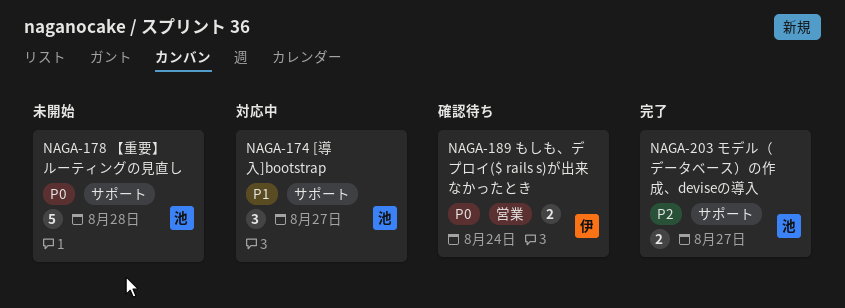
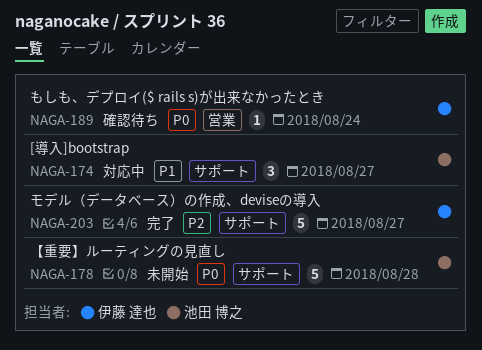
NAGA-189, estimate: 2 -> 1
NAGA-203, owner: 池田 博之 -> 伊藤 達也
NAGA-203, estimate: 2 -> 5

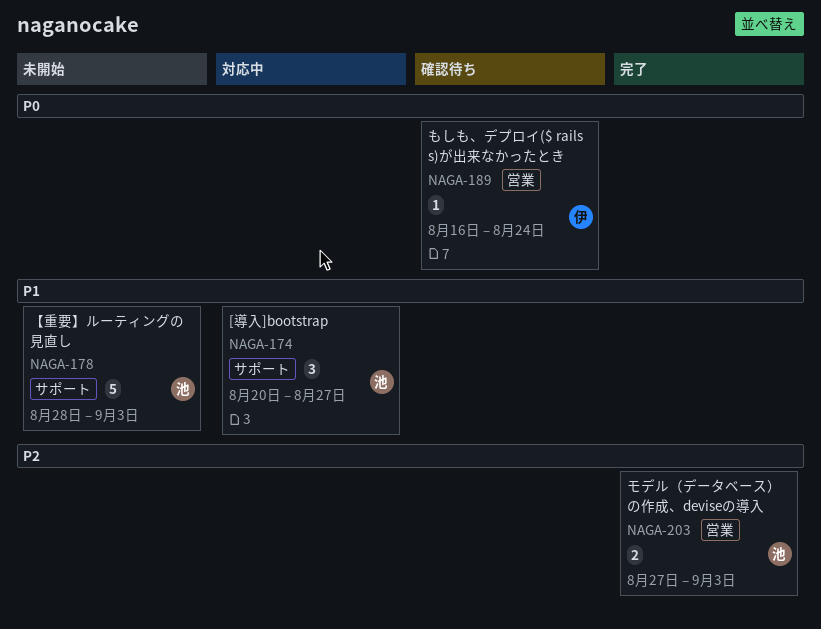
NAGA-178, priority: P0 -> P1
NAGA-178, due: Aug 28 -> Sep 3
NAGA-203, owner: 伊藤 達也 -> 池田 博之
NAGA-203, label: サポート -> 営業
NAGA-203, estimate: 5 -> 2
NAGA-203, due: Aug 27 -> Sep 3

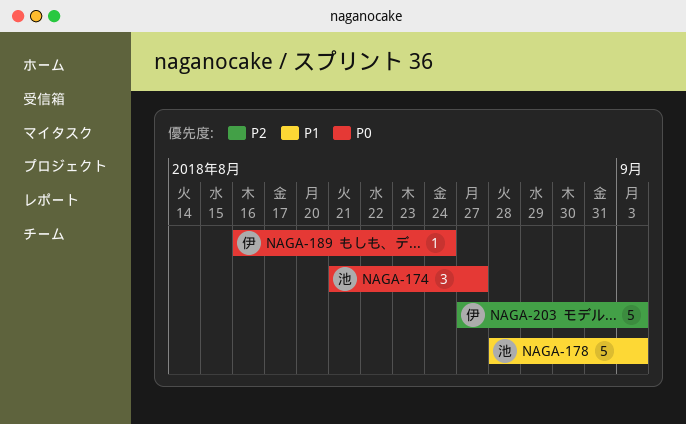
NAGA-174, priority: P1 -> P0
NAGA-174, start: Aug 20 -> Aug 21
NAGA-203, owner: 池 -> 伊
NAGA-203, estimate: 2 -> 5

